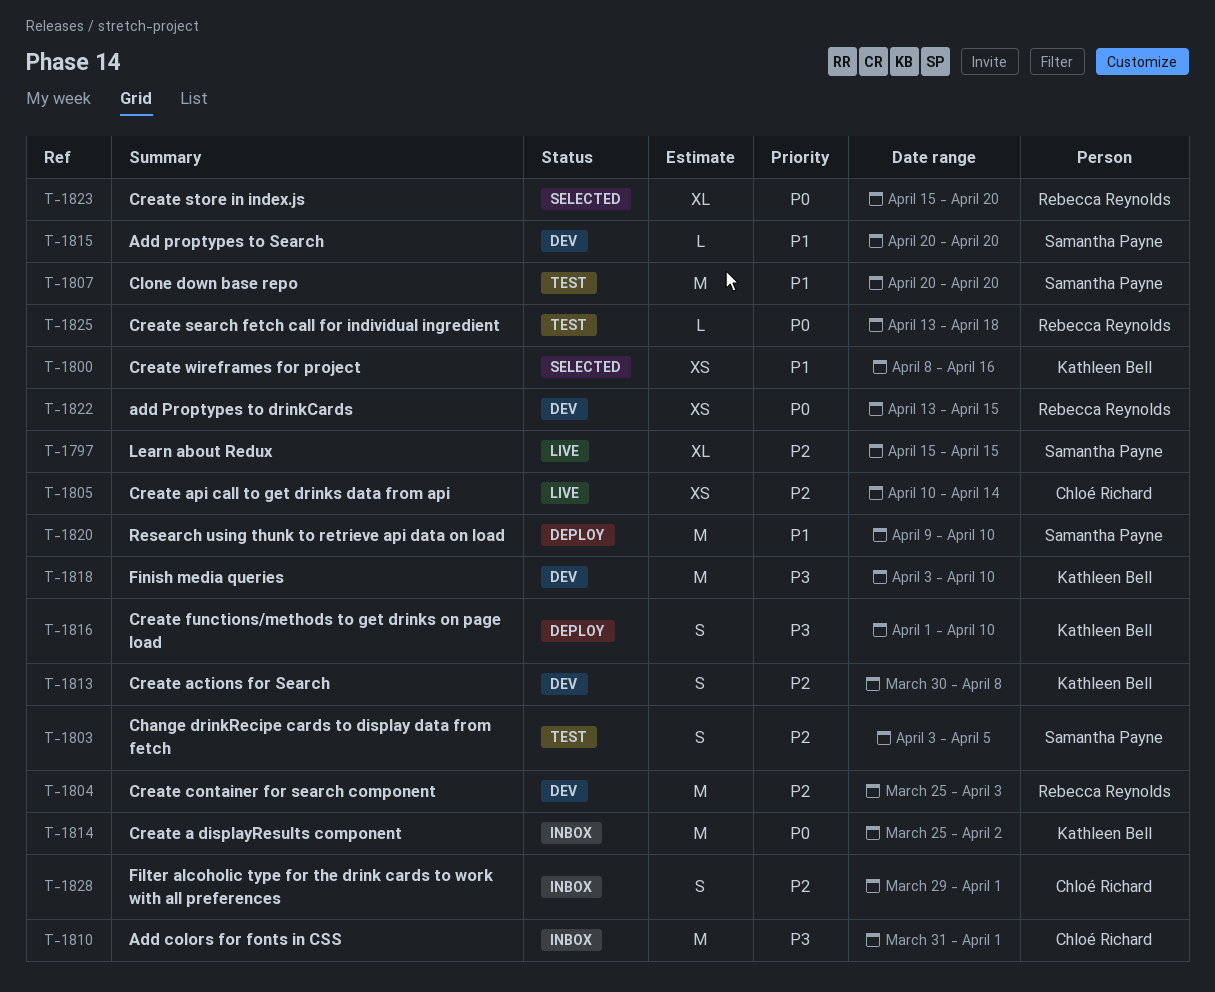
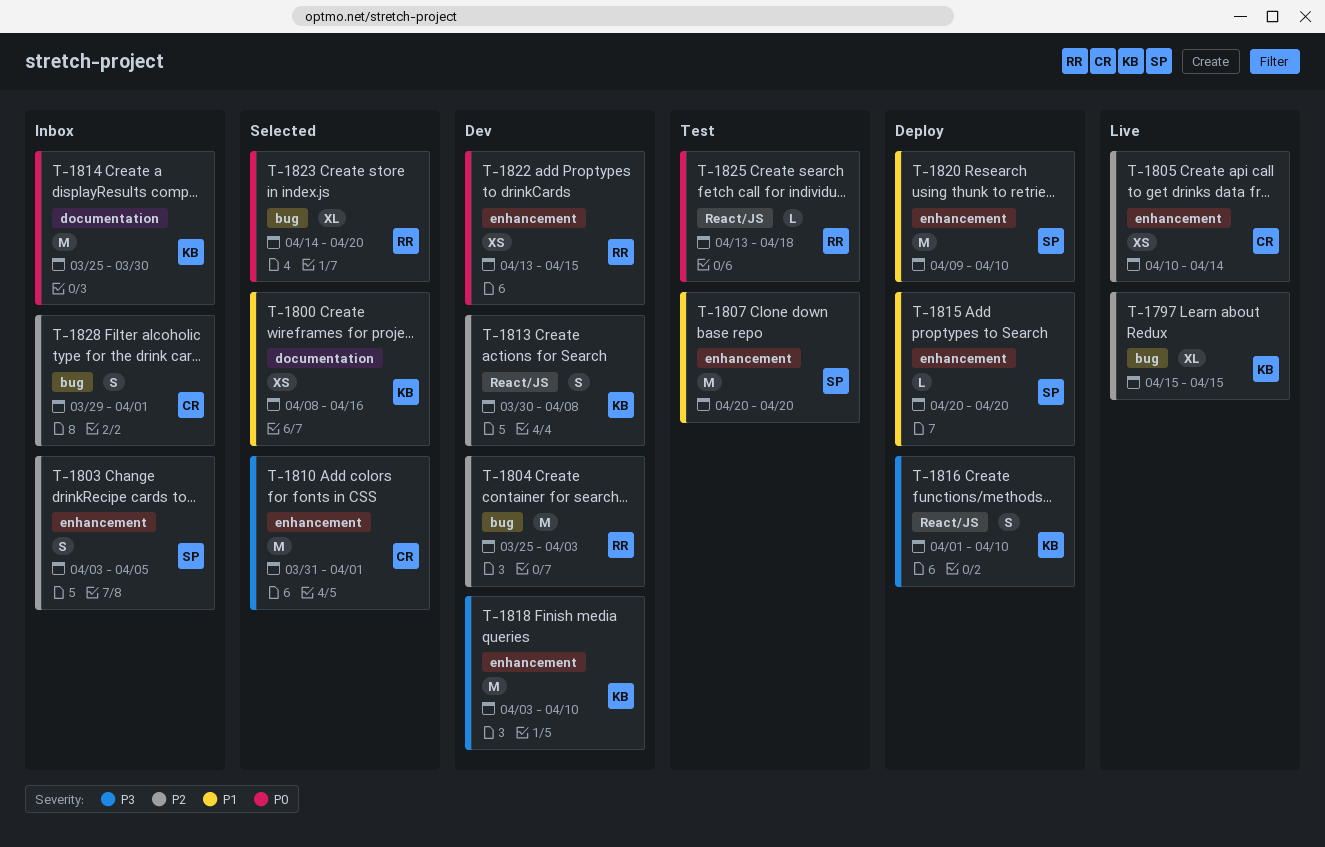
T-1797, owner: Samantha Payne -> Kathleen Bell
T-1803, status: Test -> Inbox
T-1810, status: Inbox -> Selected
T-1814, due: Apr 2 -> Mar 30
T-1815, status: Dev -> Deploy
T-1823, start: Apr 15 -> Apr 14

